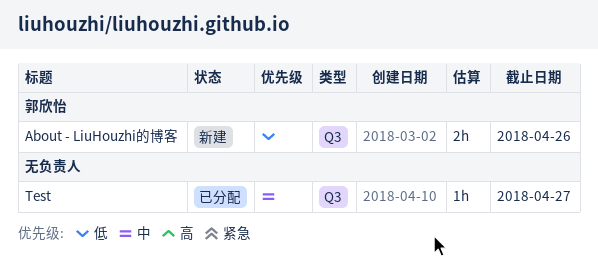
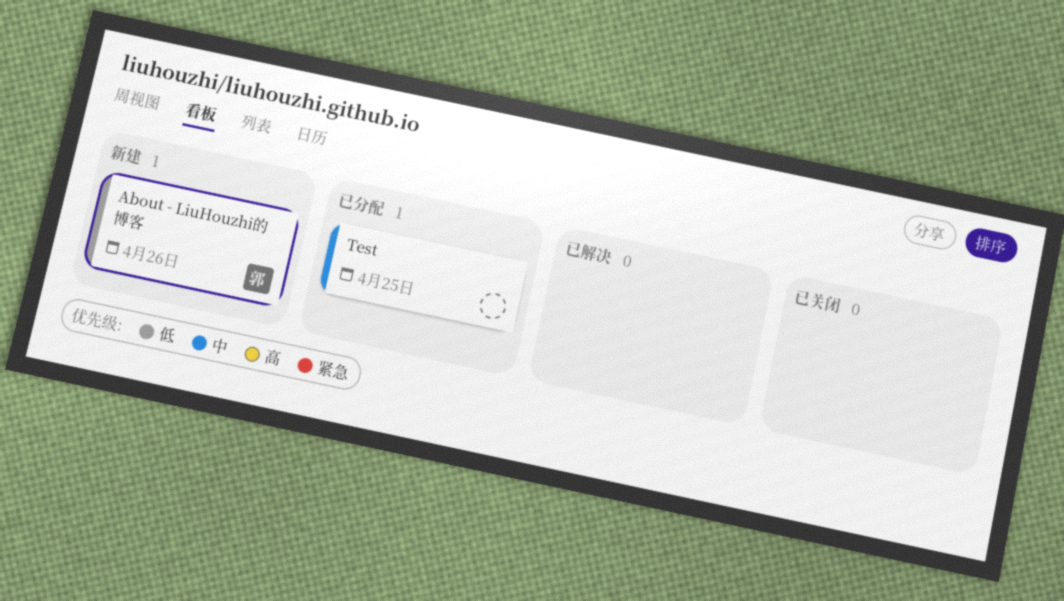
Test, due: Apr 27 -> Apr 25

